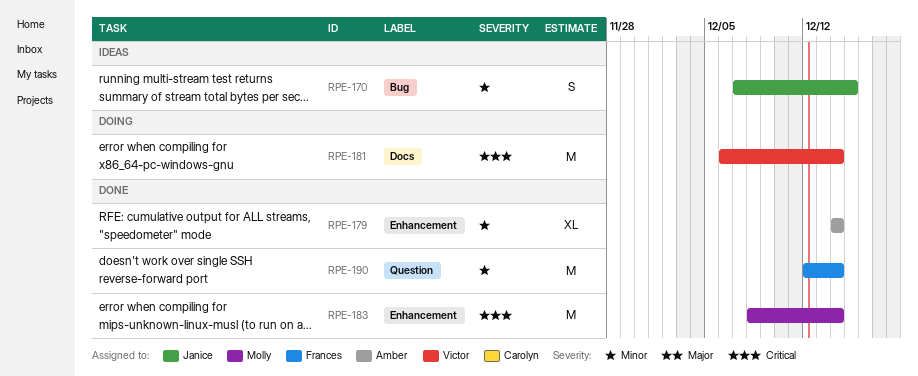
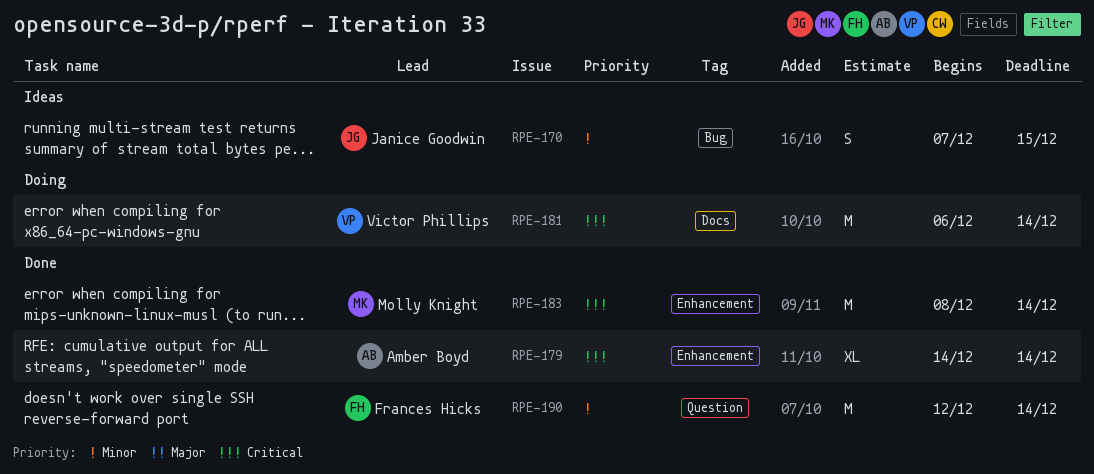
RPE-179, priority: Minor -> Critical

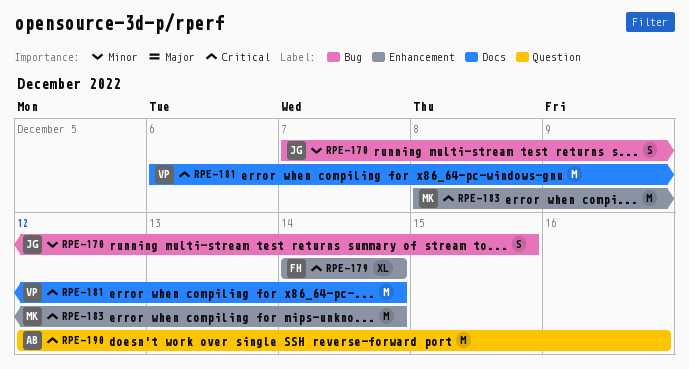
RPE-179, owner: Amber Boyd -> Frances Hicks
RPE-190, owner: Frances Hicks -> Amber Boyd
RPE-190, priority: Minor -> Critical
RPE-190, due: Dec 14 -> Dec 16

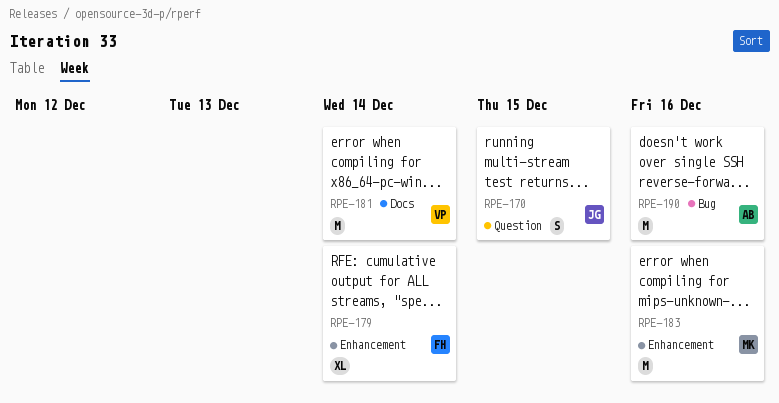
RPE-170, label: Bug -> Question
RPE-183, due: Dec 14 -> Dec 16
RPE-190, label: Question -> Bug

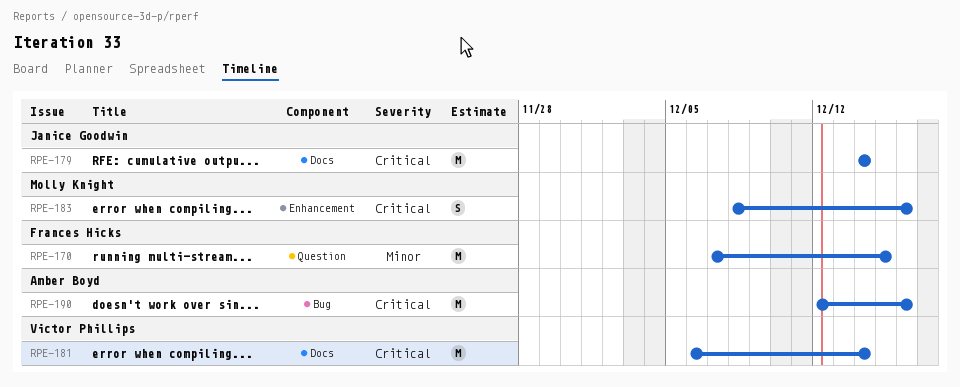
RPE-170, owner: Janice Goodwin -> Frances Hicks
RPE-170, estimate: S -> M
RPE-179, owner: Frances Hicks -> Janice Goodwin
RPE-179, label: Enhancement -> Docs
RPE-179, estimate: XL -> M
RPE-183, estimate: M -> S

